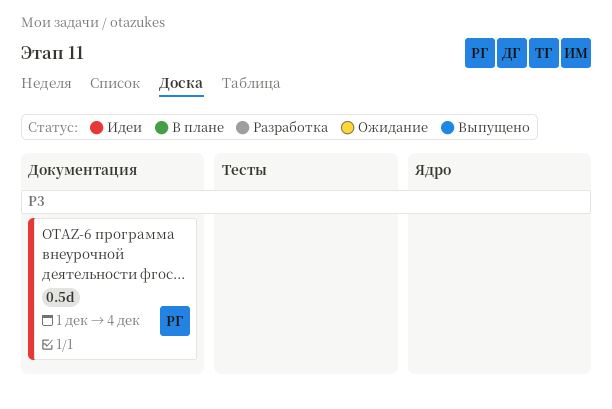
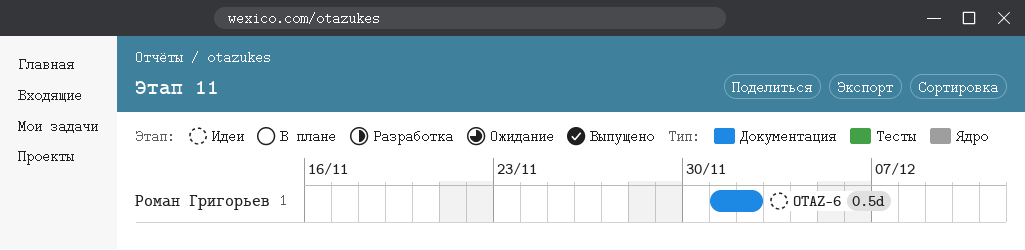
OTAZ-6, due: Dec 4 -> Dec 2

